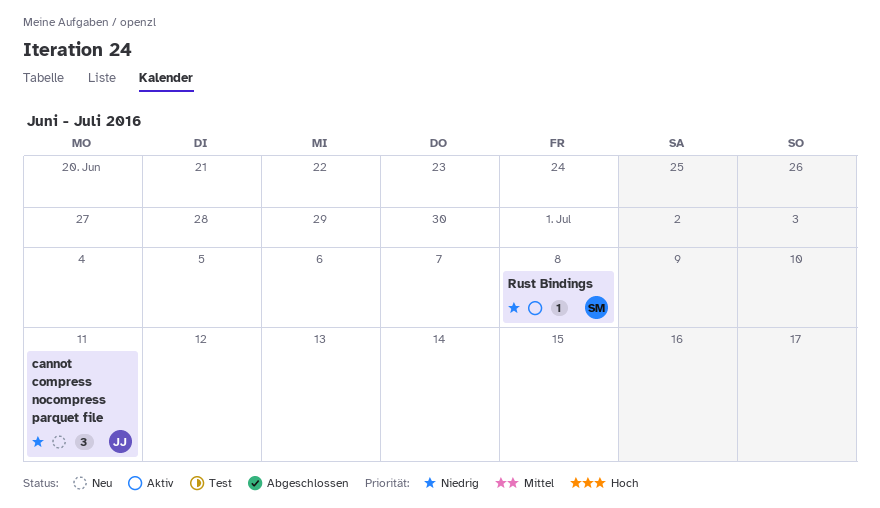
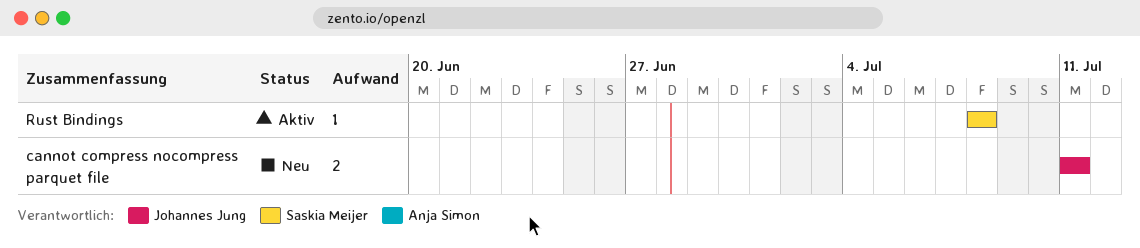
cannot compress nocompress parquet file, estimate: 3 -> 2

